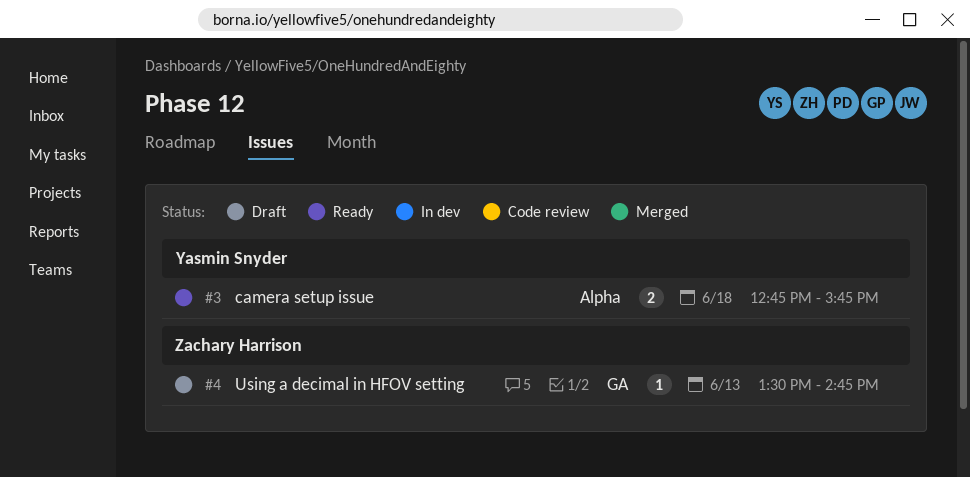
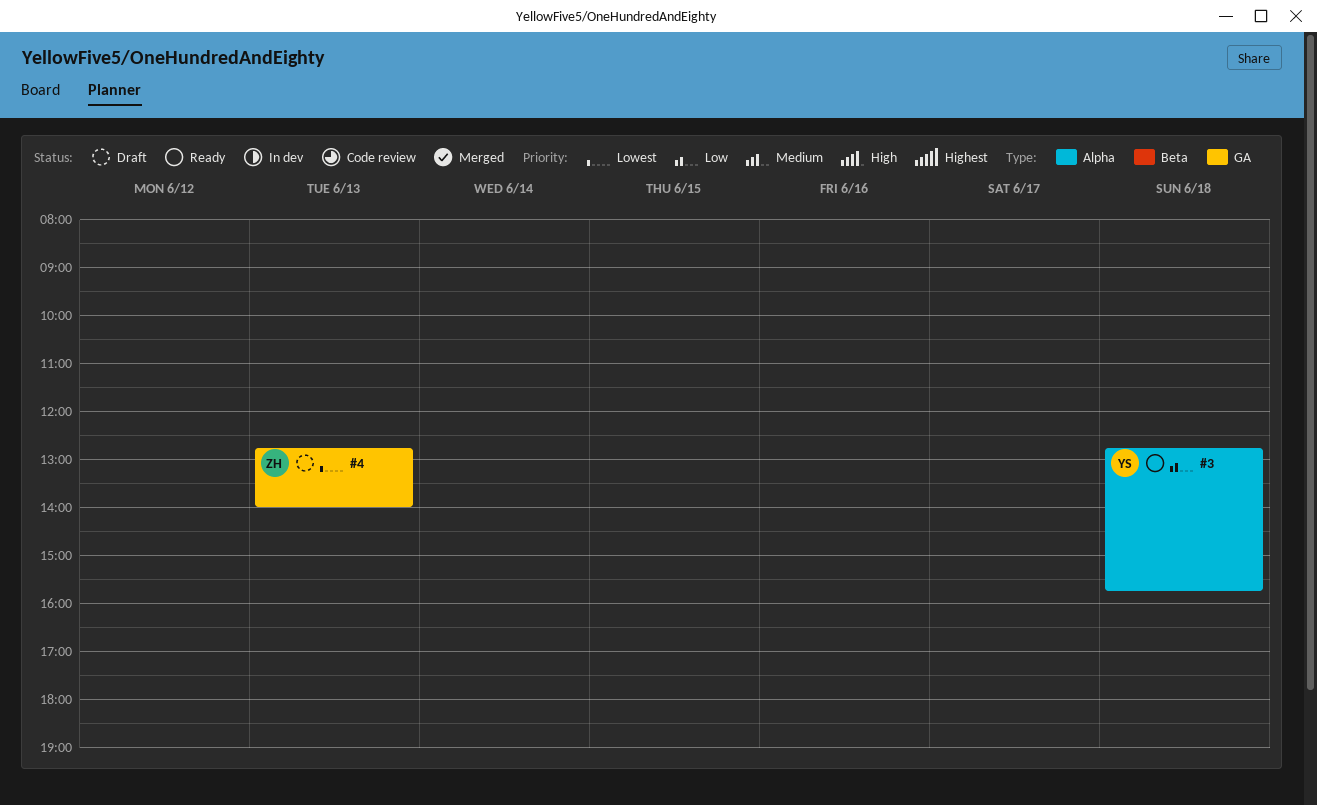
#4, begins: 13:30 -> 12:45
#4, ends: 14:45 -> 14:00

